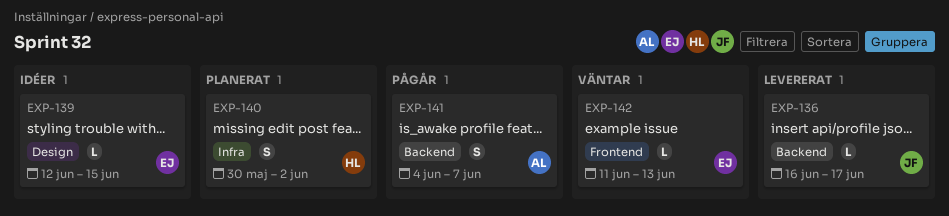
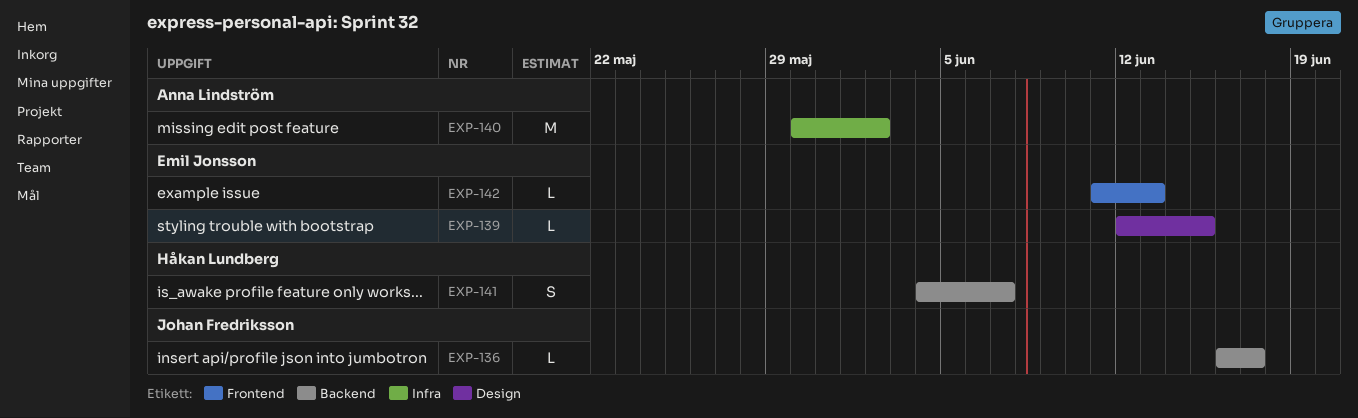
EXP-140, owner: Håkan Lundberg -> Anna Lindström
EXP-140, estimate: S -> M
EXP-141, owner: Anna Lindström -> Håkan Lundberg

